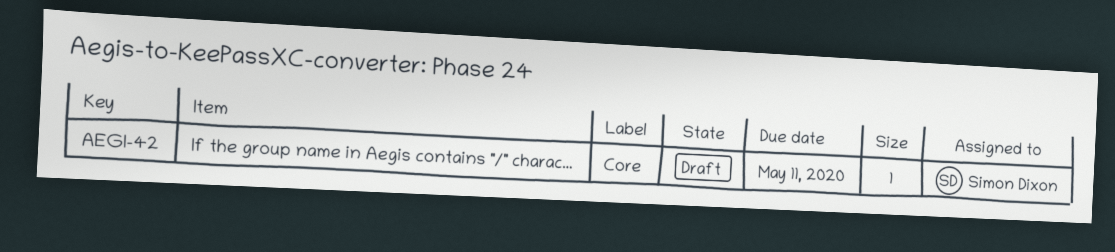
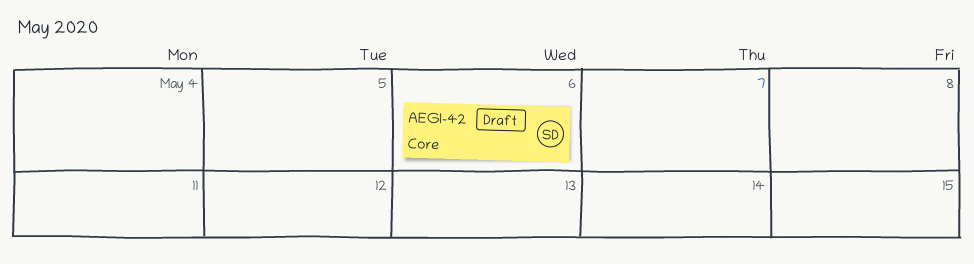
AEGI-42, due: May 11 -> May 6

